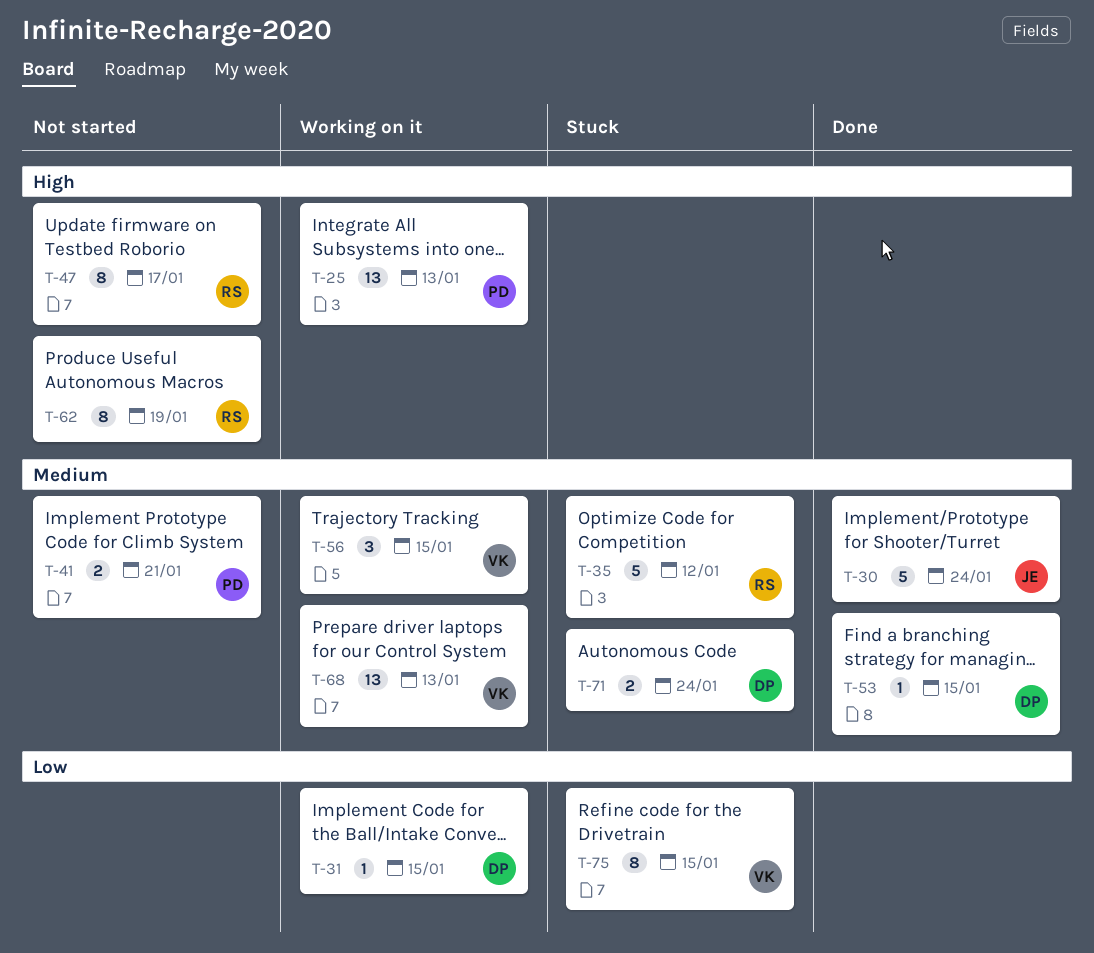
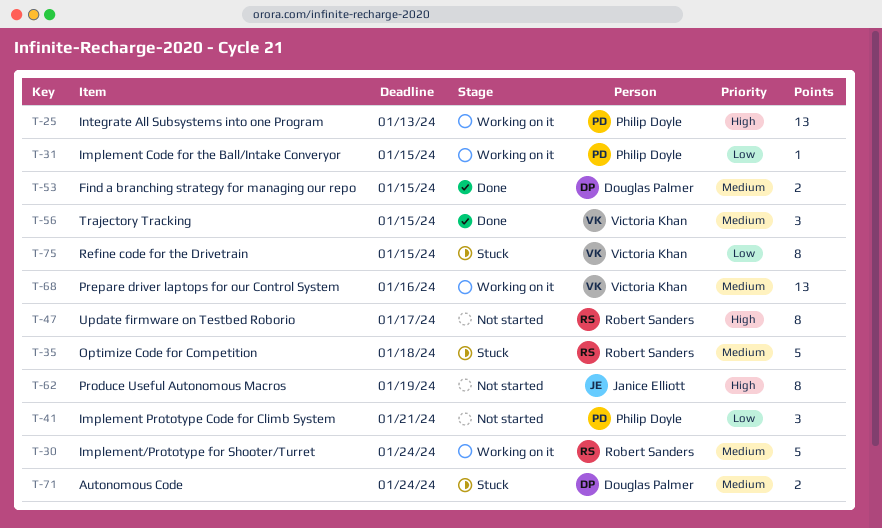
T-30, status: Done -> Working on it
T-30, owner: Janice Elliott -> Robert Sanders
T-31, owner: Douglas Palmer -> Philip Doyle
T-35, due: Jan 12 -> Jan 18
T-41, priority: Medium -> Low
T-41, estimate: 2 -> 3
T-53, estimate: 1 -> 2
T-56, status: Working on it -> Done
T-62, owner: Robert Sanders -> Janice Elliott
T-68, due: Jan 13 -> Jan 16

